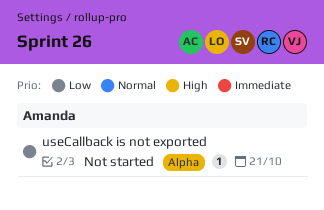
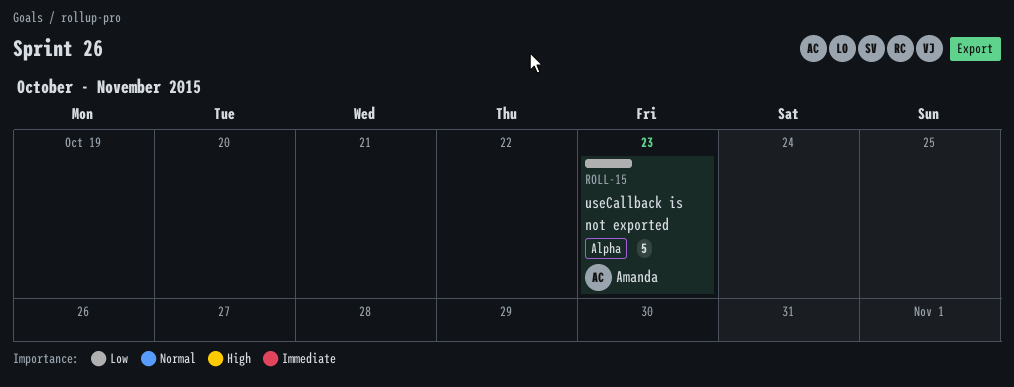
useCallback is not exported, estimate: 1 -> 5
useCallback is not exported, due: Oct 21 -> Oct 23

